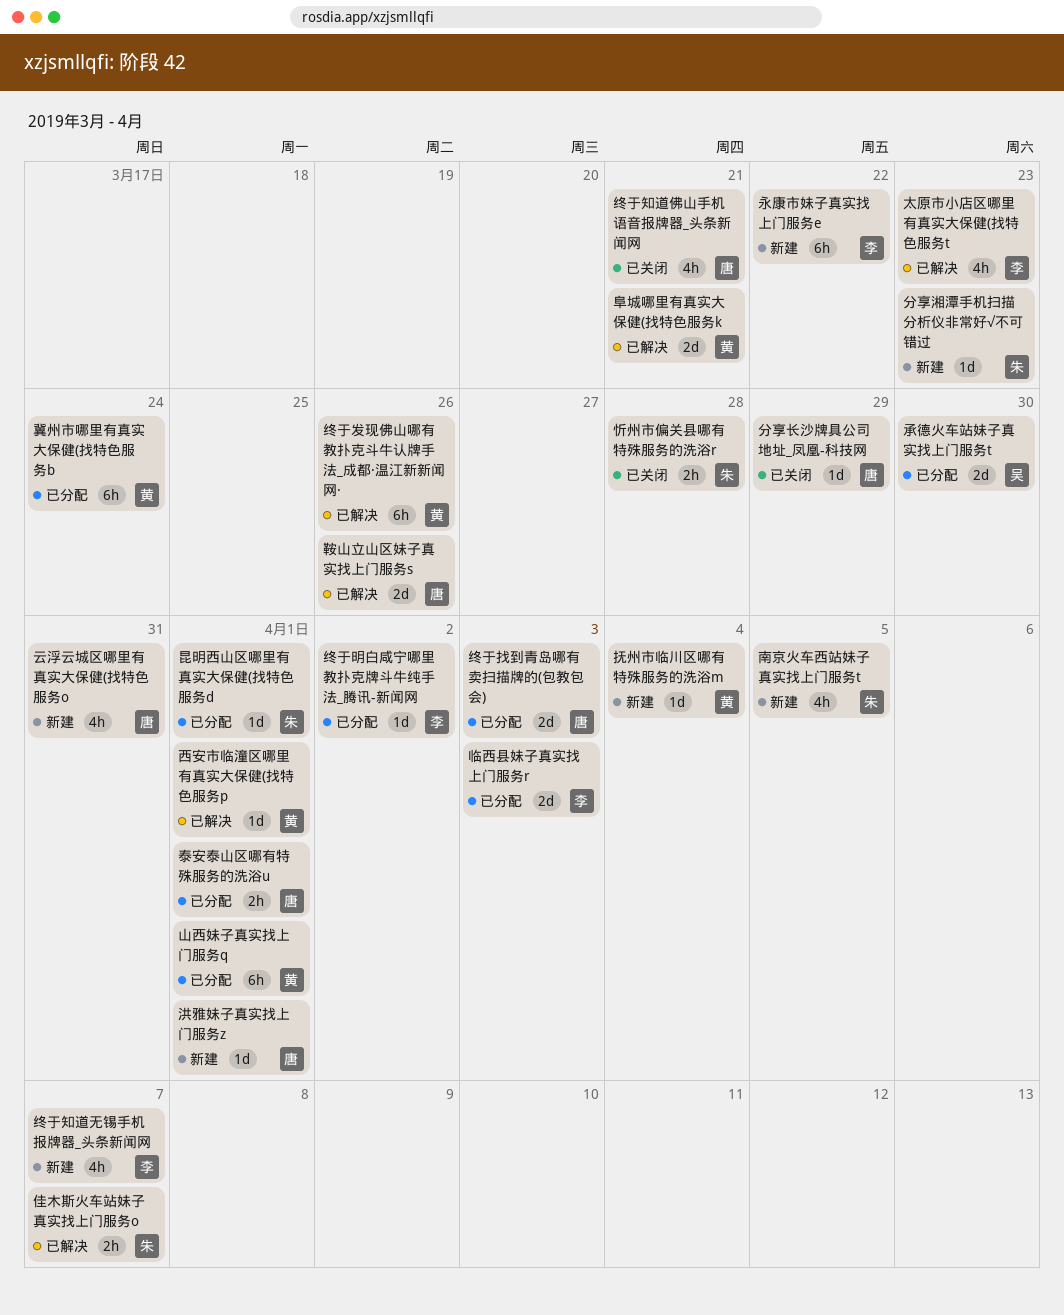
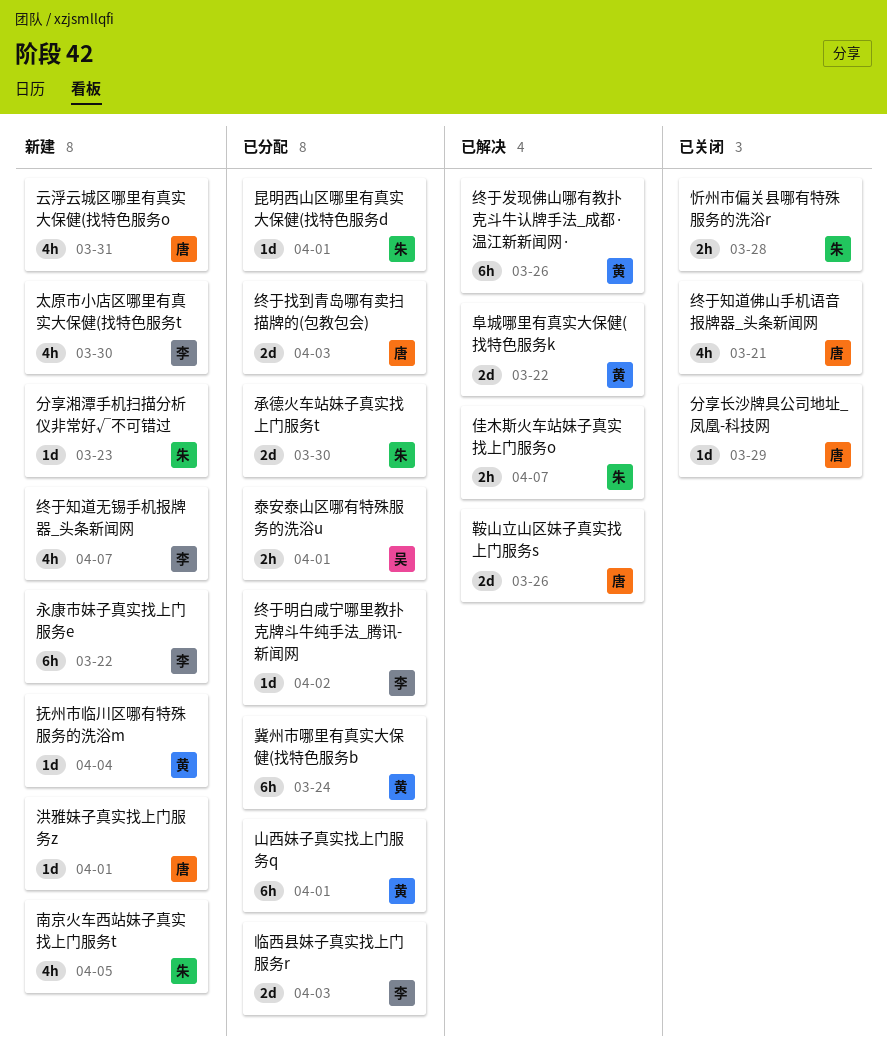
太原市小店区哪里有真实大保健(找特色服务t, status: 已解决 -> 新建
太原市小店区哪里有真实大保健(找特色服务t, due: Mar 23 -> Mar 30
承德火车站妹子真实找上门服务t, owner: 吴 -> 朱
泰安泰山区哪有特殊服务的洗浴u, owner: 唐 -> 吴
西安市临潼区哪里有真实大保健(找特色服务p: present -> none
阜城哪里有真实大保健(找特色服务k, due: Mar 21 -> Mar 22

